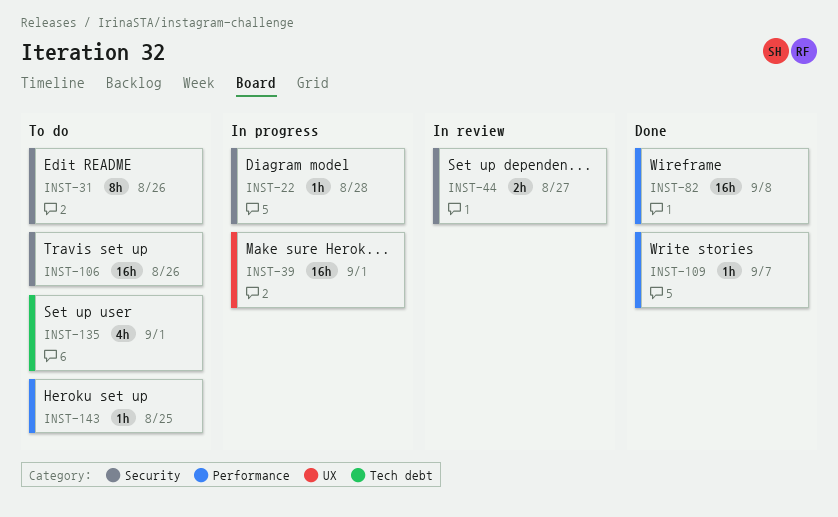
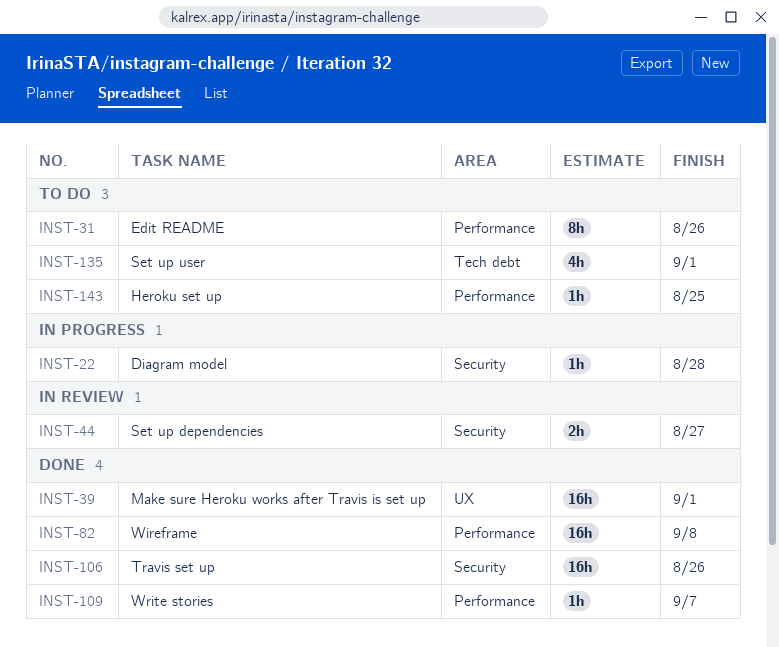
INST-31, label: Security -> Performance
INST-39, status: In progress -> Done
INST-106, status: To do -> Done

